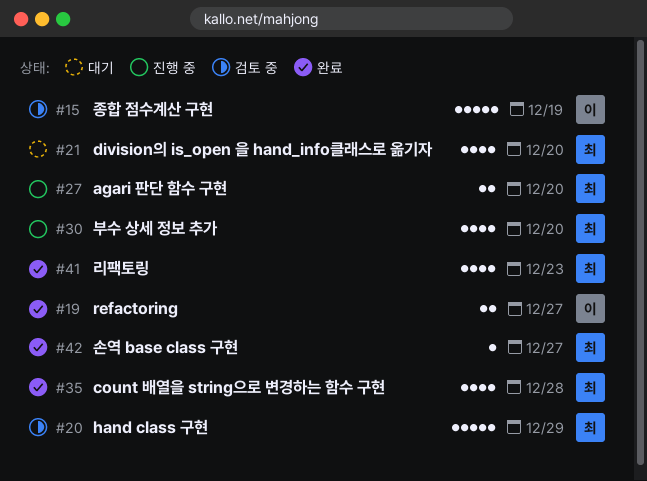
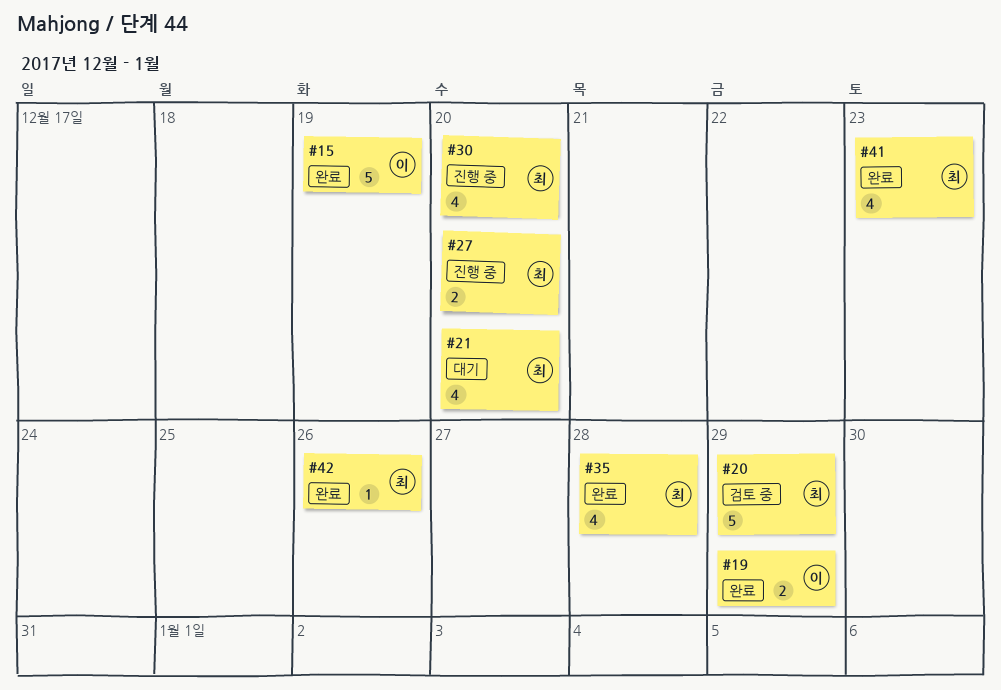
#15, status: 검토 중 -> 완료
#19, due: Dec 27 -> Dec 29
#42, due: Dec 27 -> Dec 26

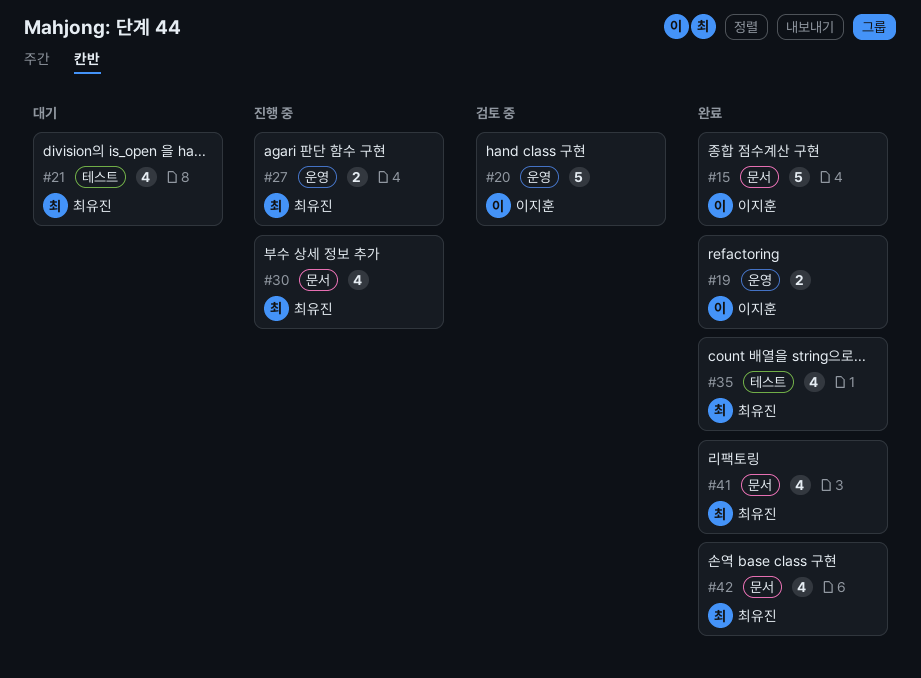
#20, owner: 최유진 -> 이지훈
#42, estimate: 1 -> 4

